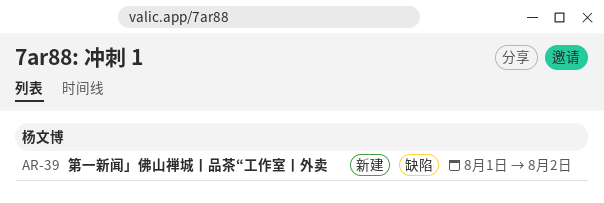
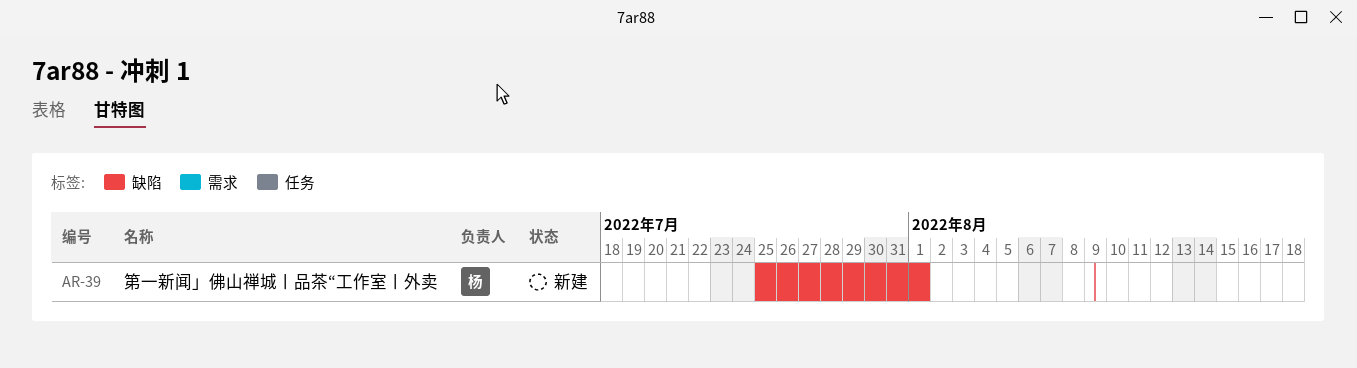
AR-39, start: Aug 1 -> Jul 25
AR-39, due: Aug 2 -> Aug 1

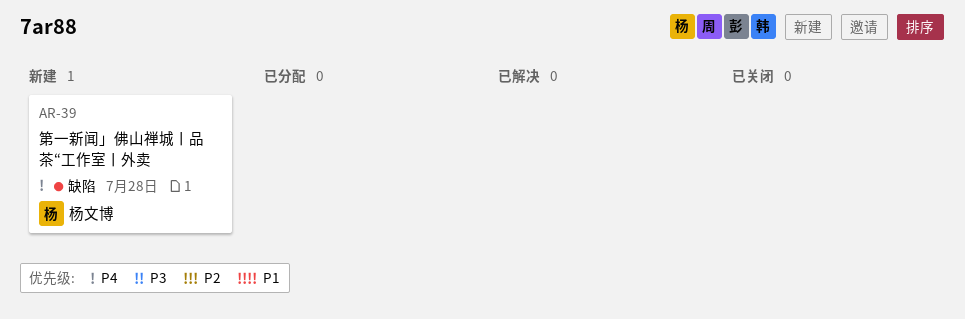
AR-39, due: Aug 1 -> Jul 28

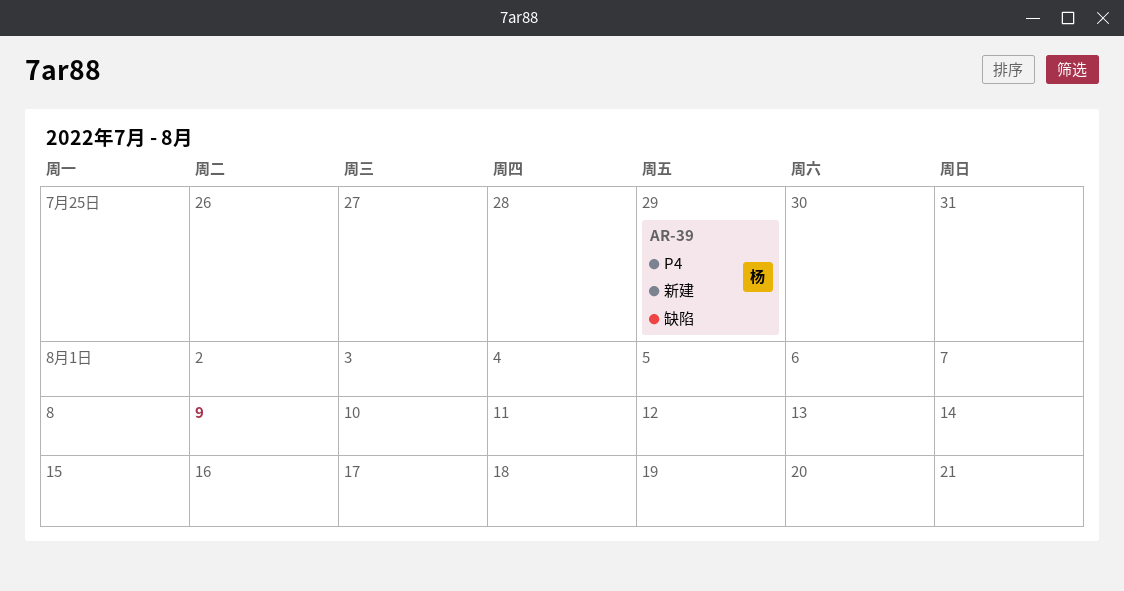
AR-39, due: Jul 28 -> Jul 29

